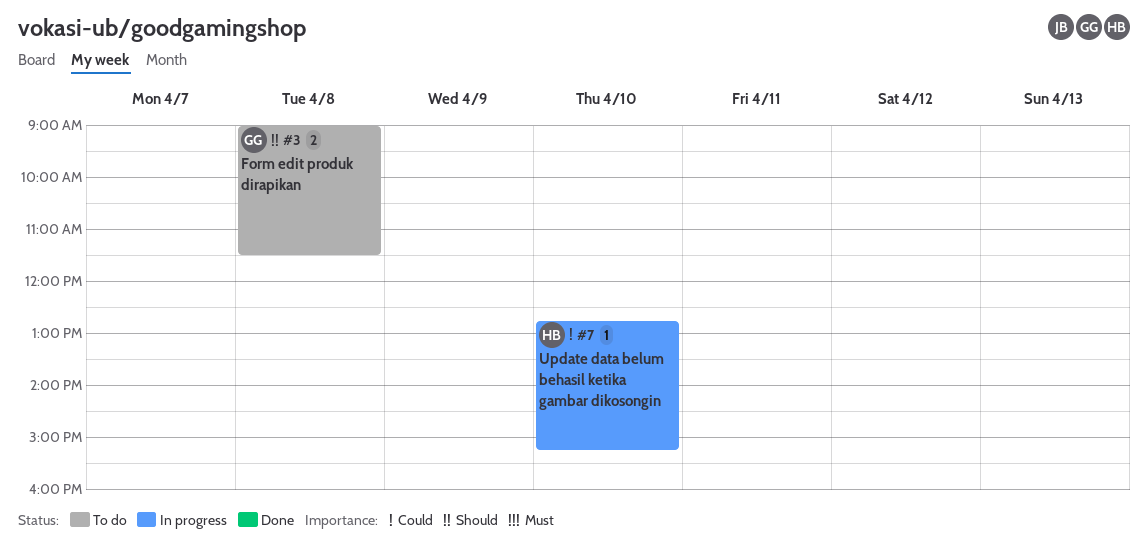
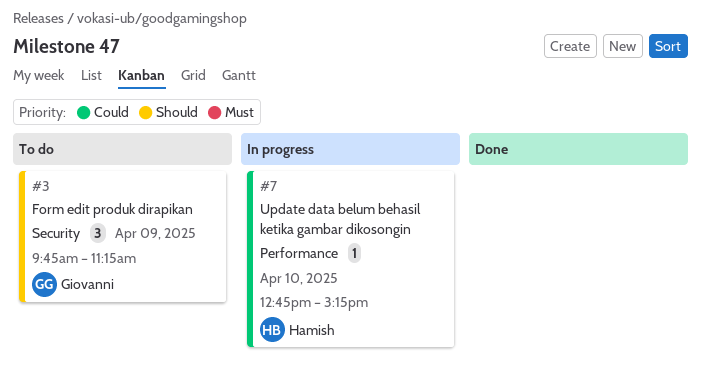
#3, estimate: 2 -> 3
#3, day: Apr 8 -> Apr 9
#3, begins: 09:00 -> 09:45
#3, ends: 11:30 -> 11:15

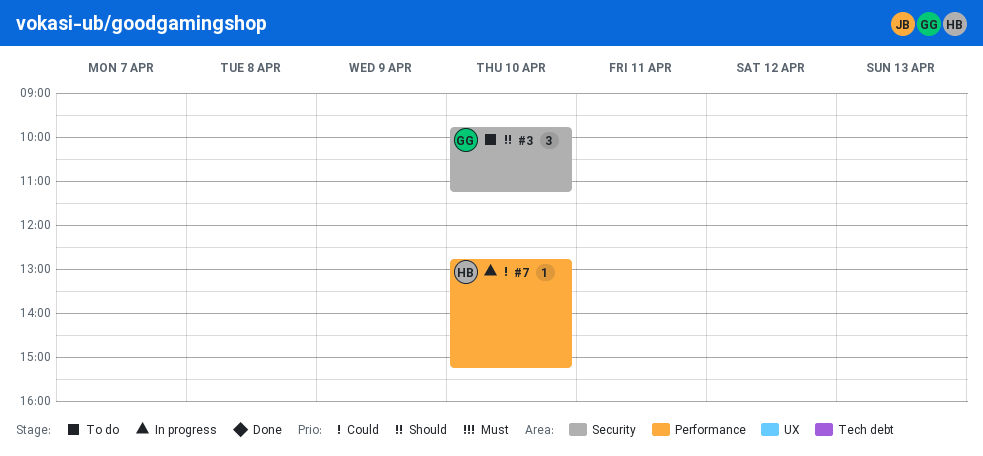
#3, day: Apr 9 -> Apr 10

